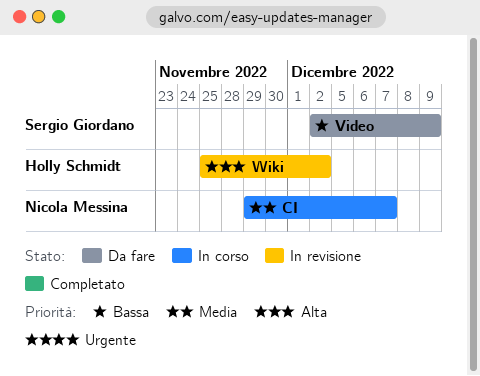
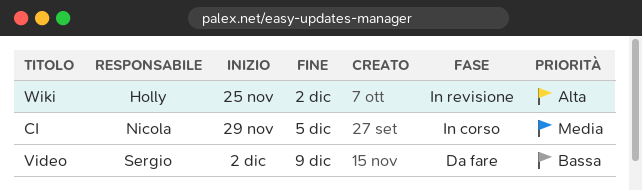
CI, due: Dec 7 -> Dec 5

